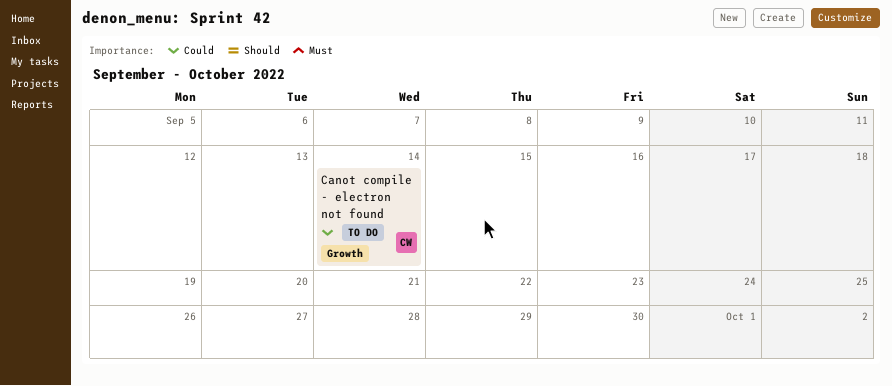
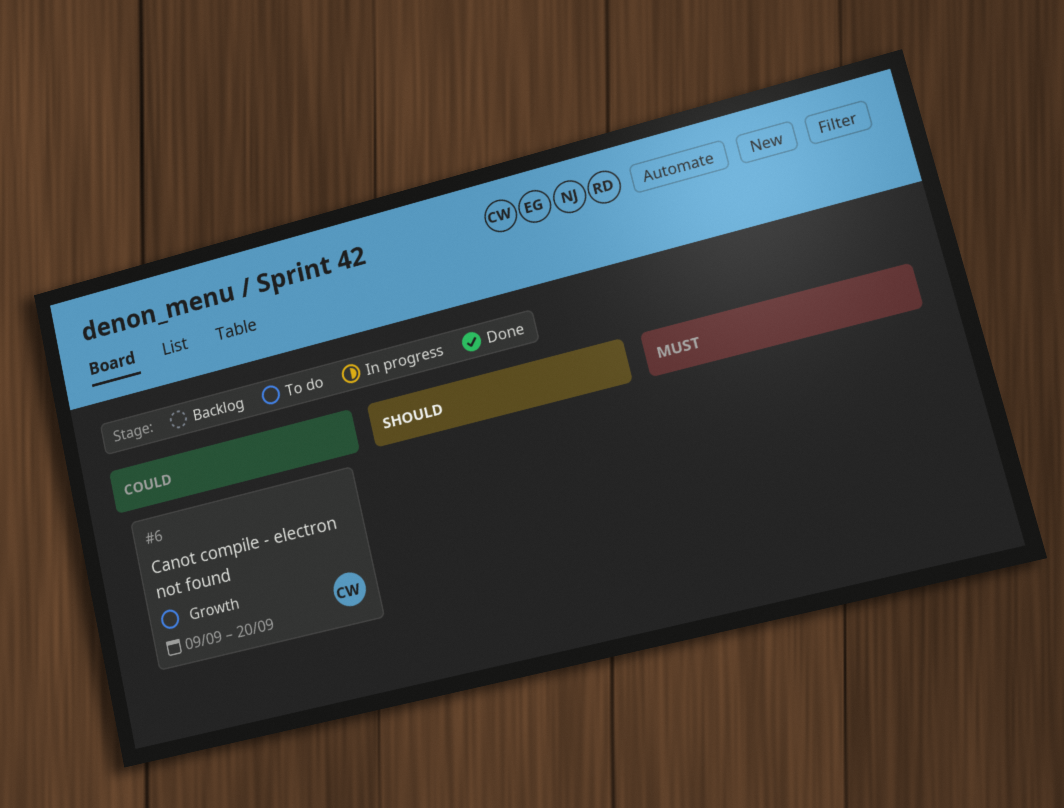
Canot compile - electron not found, due: Sep 14 -> Sep 20

